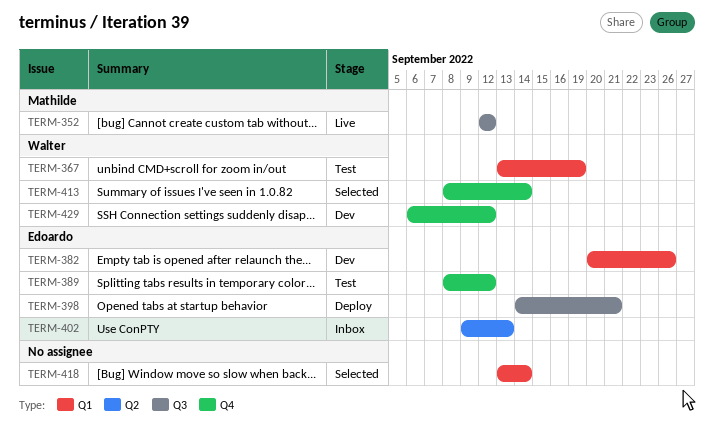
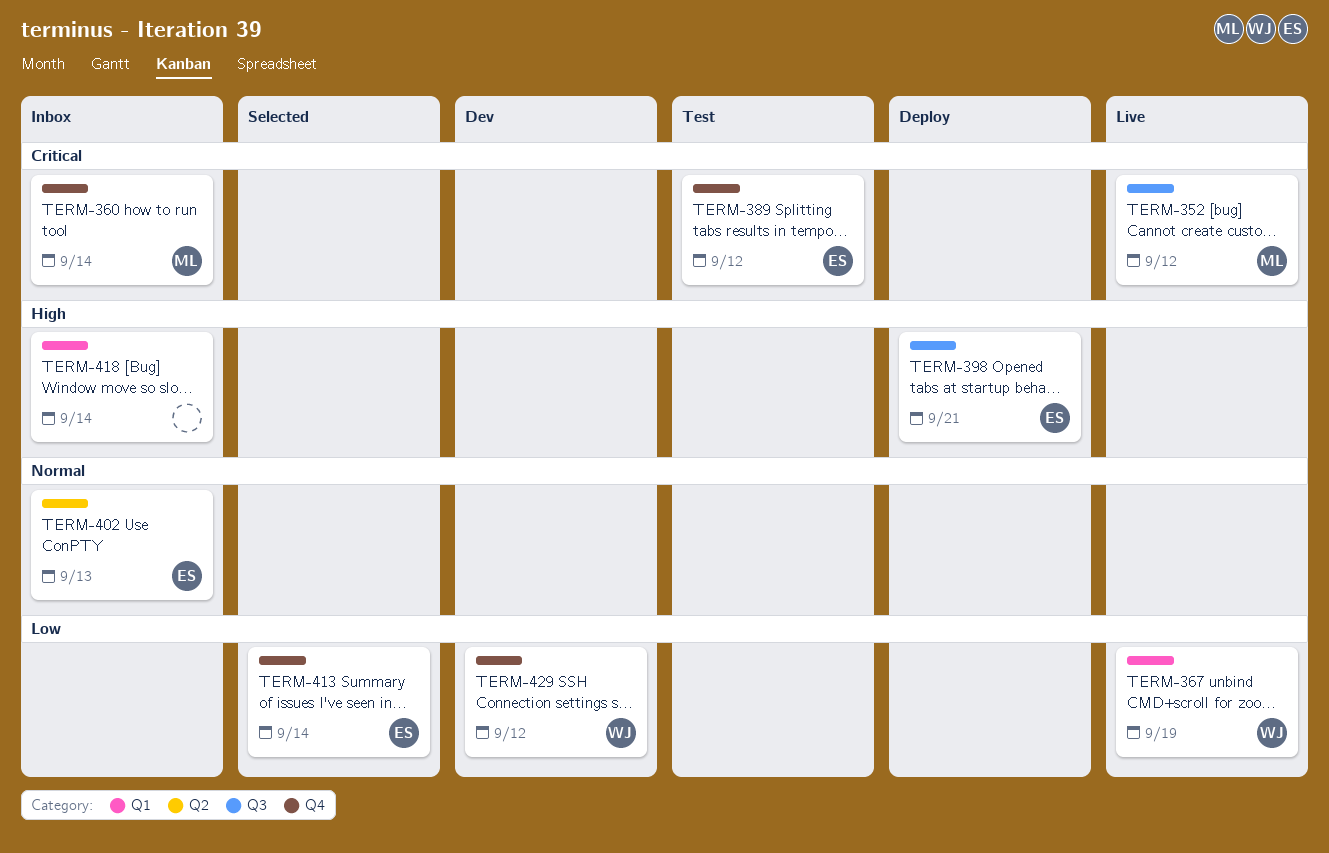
TERM-360: none -> present
TERM-367, status: Test -> Live
TERM-382: present -> none
TERM-413, owner: Walter -> Edoardo
TERM-418, status: Selected -> Inbox

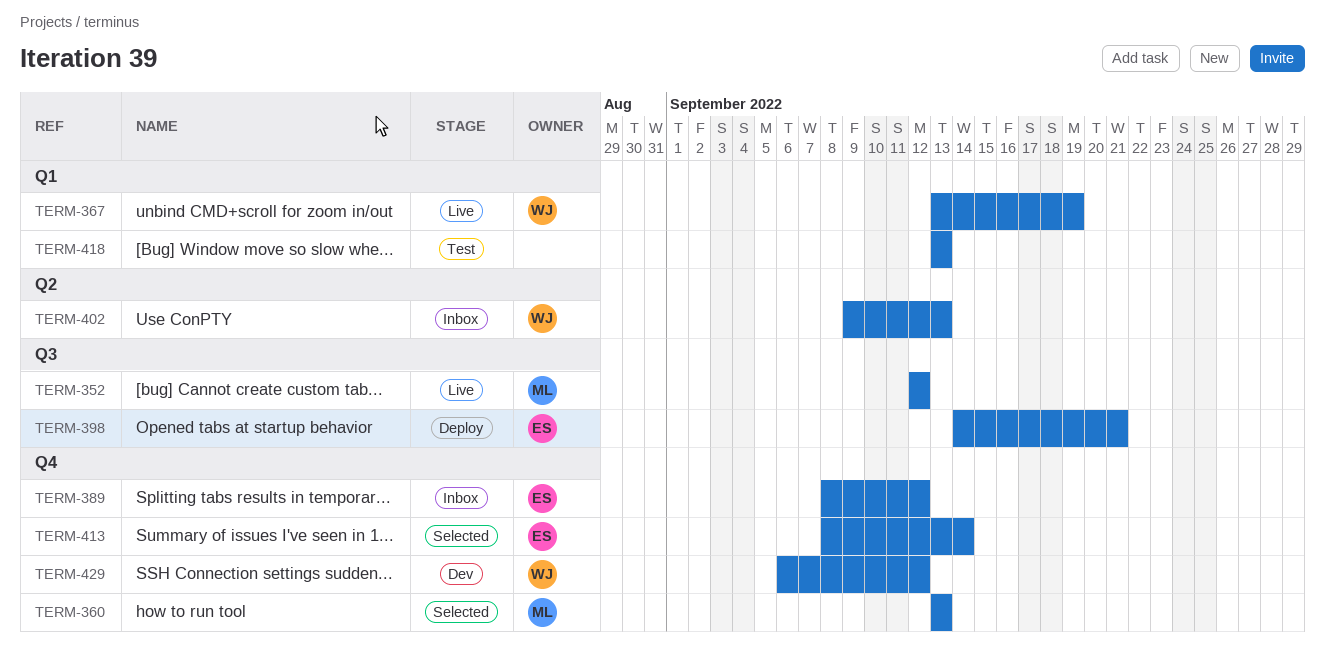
TERM-360, status: Inbox -> Selected
TERM-360, due: Sep 14 -> Sep 13
TERM-389, status: Test -> Inbox
TERM-402, owner: ES -> WJ
TERM-418, status: Inbox -> Test
TERM-418, due: Sep 14 -> Sep 13

